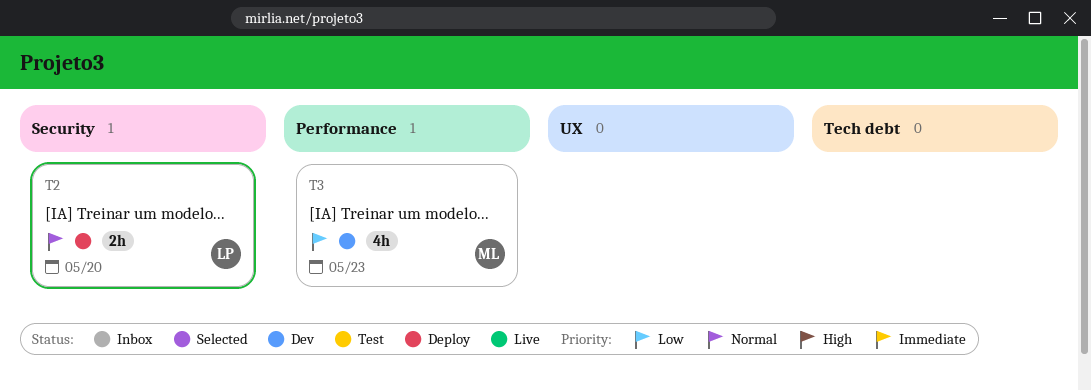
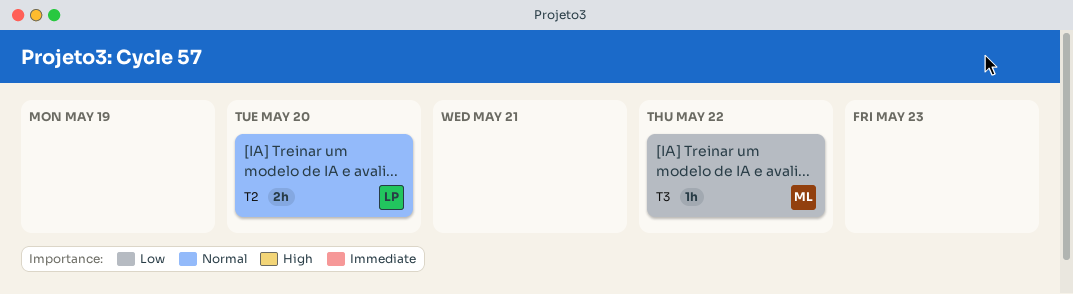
T3, estimate: 4h -> 1h
T3, due: May 23 -> May 22

